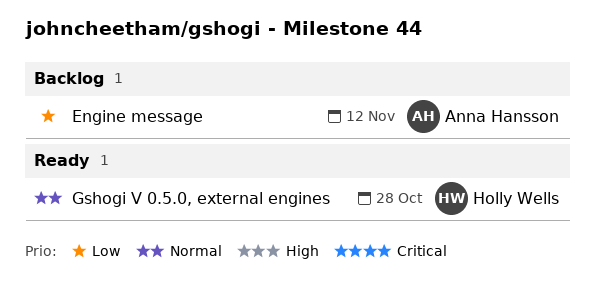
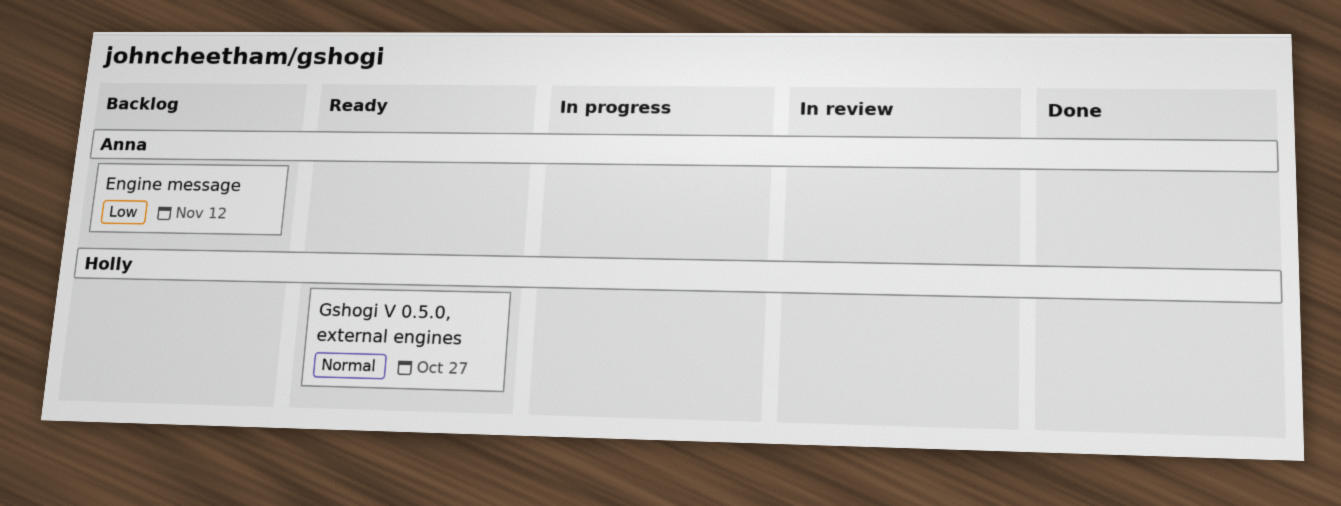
Gshogi V 0.5.0, external engines, due: Oct 28 -> Oct 27

